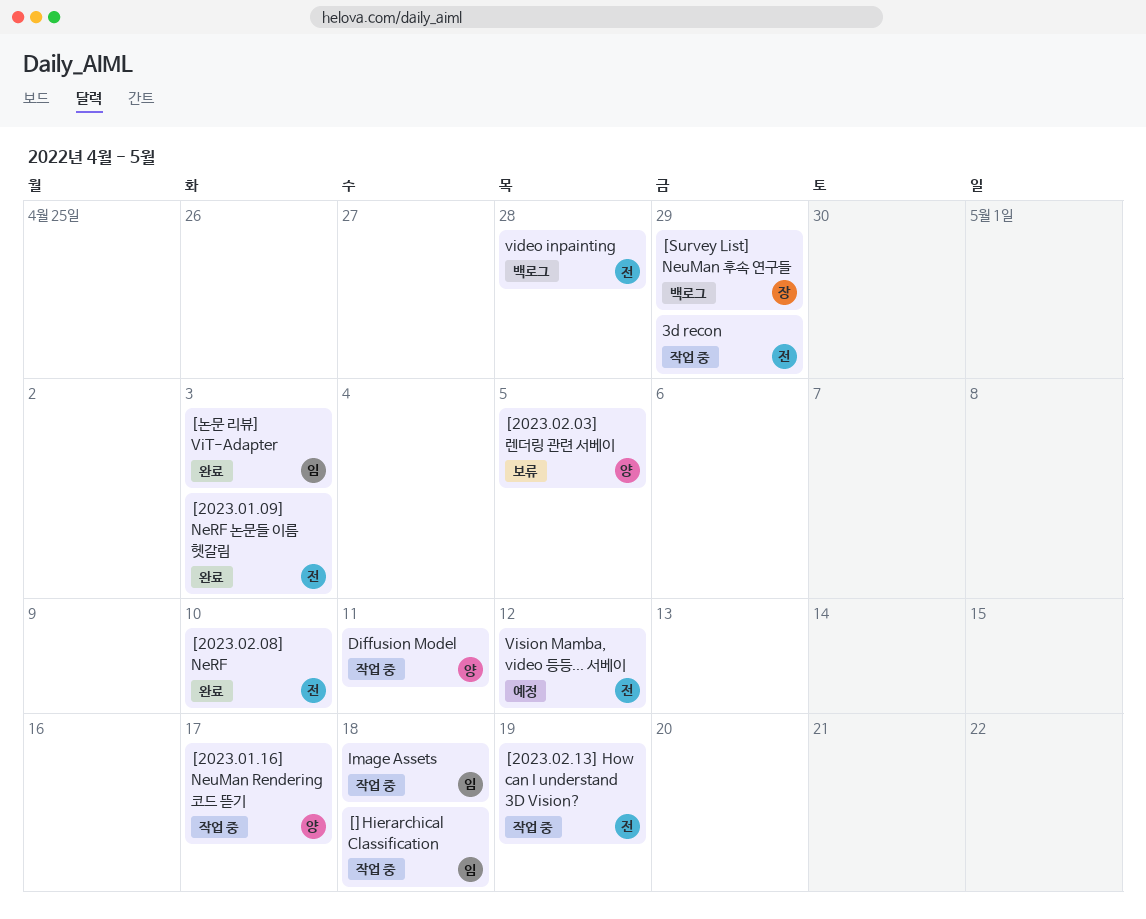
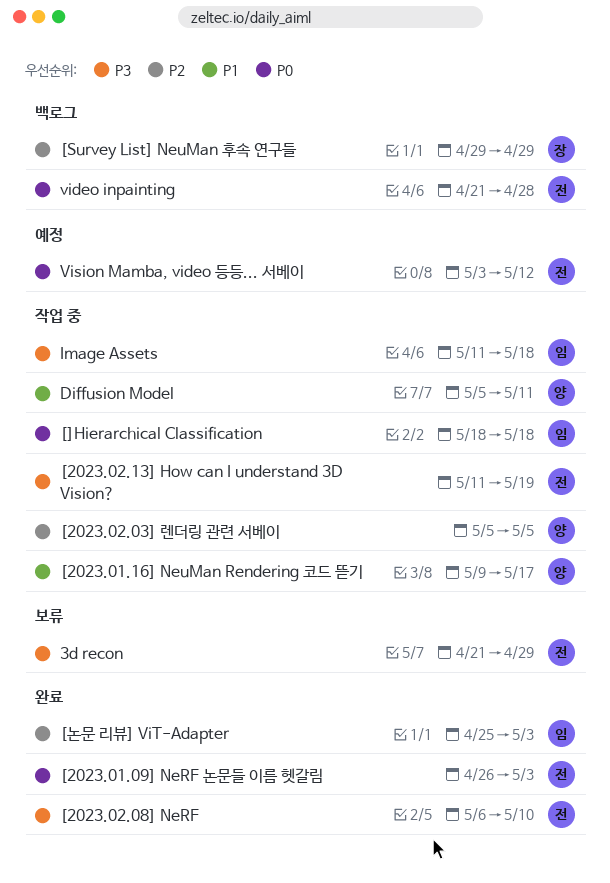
3d recon, status: 작업 중 -> 보류
[2023.02.03] 렌더링 관련 서베이, status: 보류 -> 작업 중

